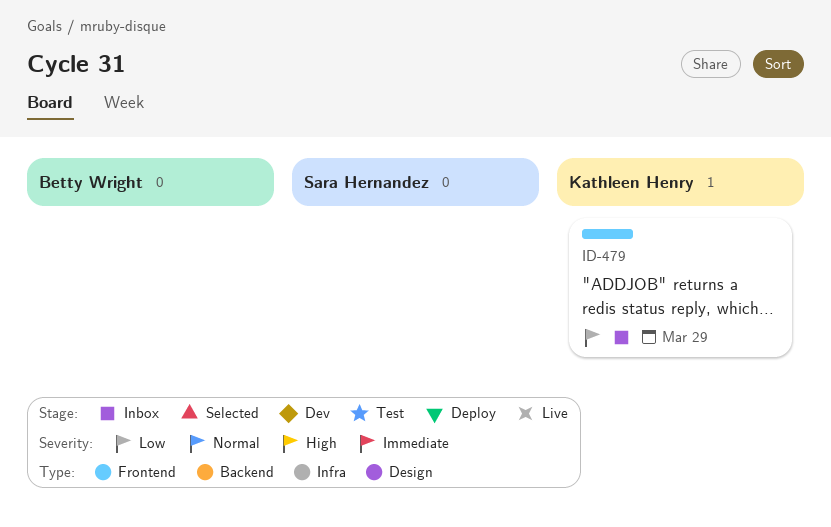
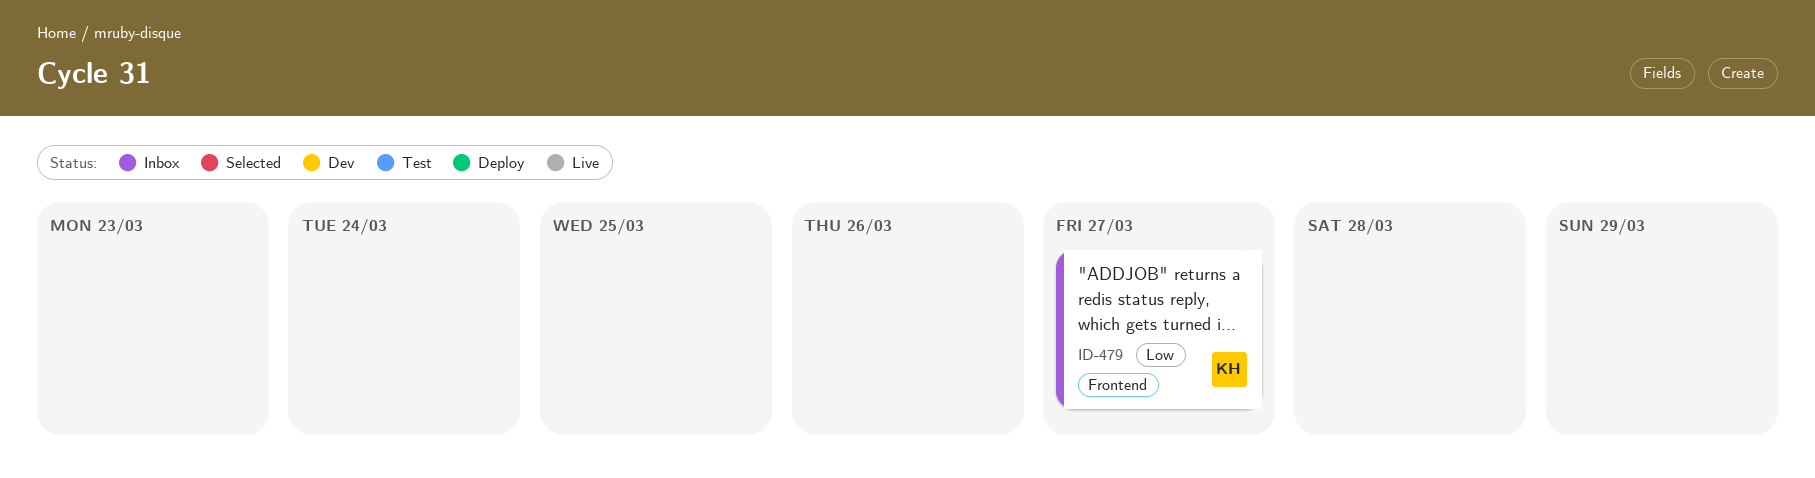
ID-479, due: Mar 29 -> Mar 27

